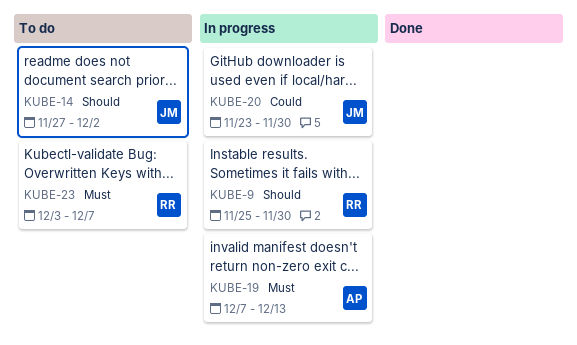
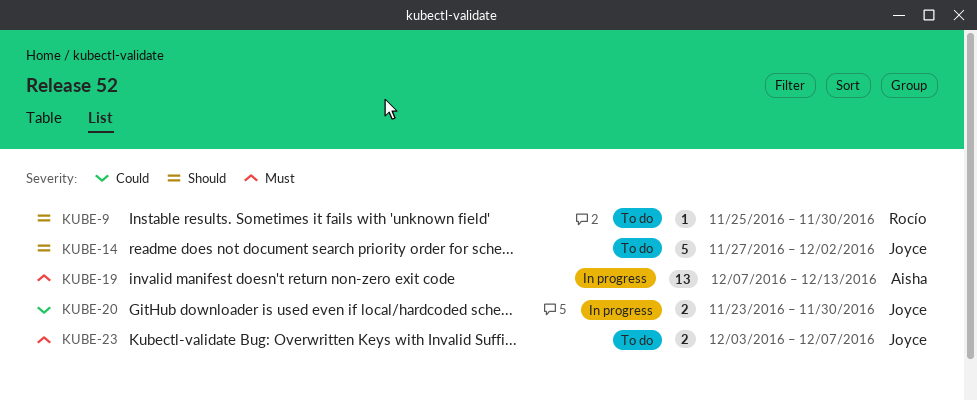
KUBE-9, status: In progress -> To do
KUBE-23, owner: Rocío -> Joyce

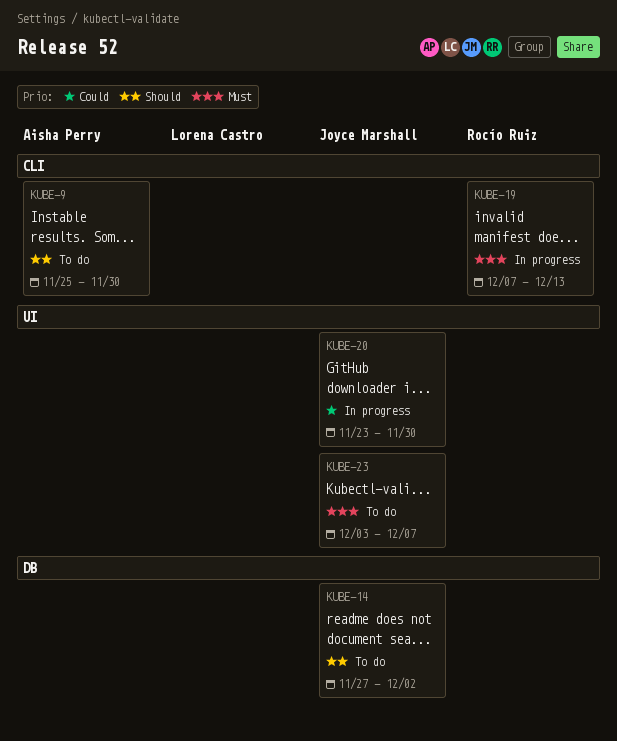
KUBE-9, owner: Rocío Ruiz -> Aisha Perry
KUBE-19, owner: Aisha Perry -> Rocío Ruiz

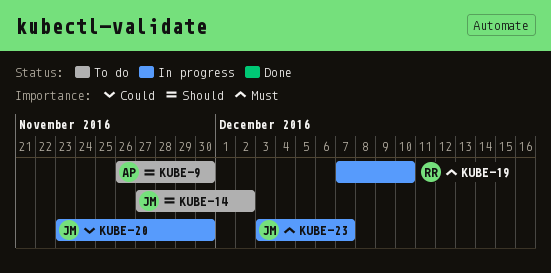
KUBE-9, start: Nov 25 -> Nov 26
KUBE-19, due: Dec 13 -> Dec 10
KUBE-23, status: To do -> In progress

